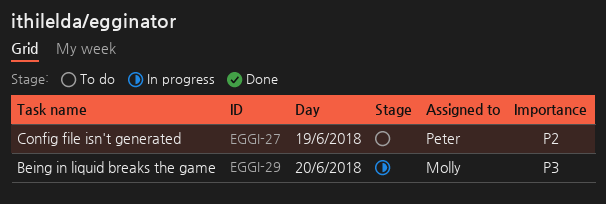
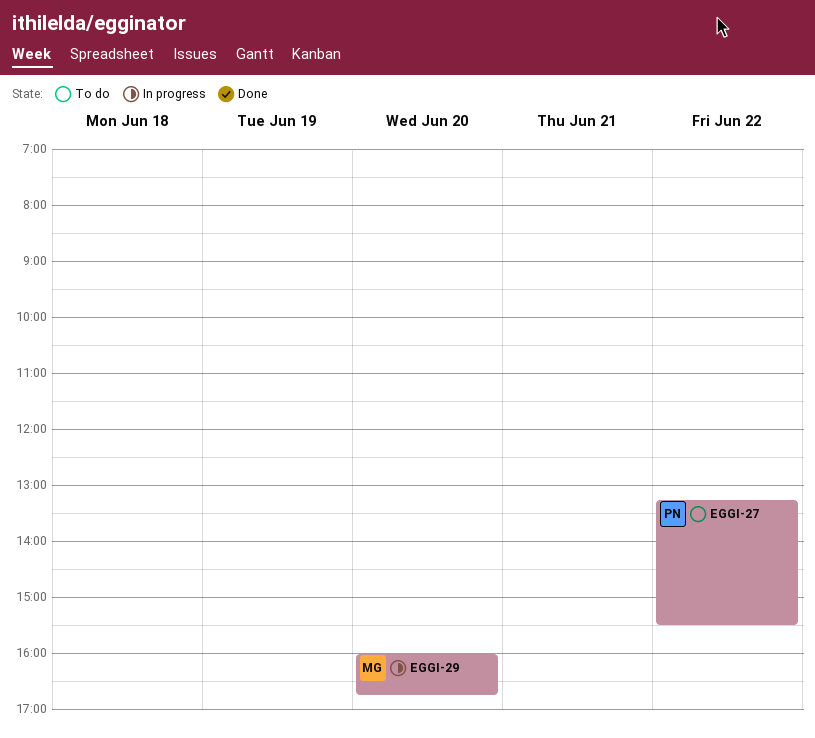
EGGI-27, day: Jun 19 -> Jun 22

